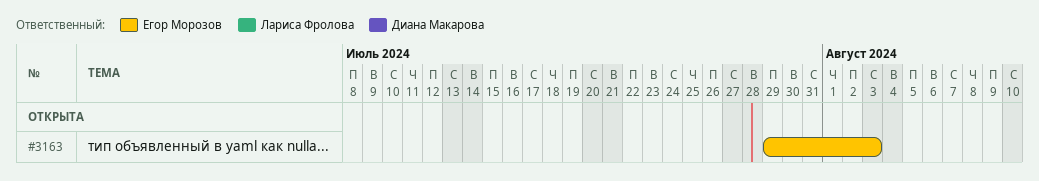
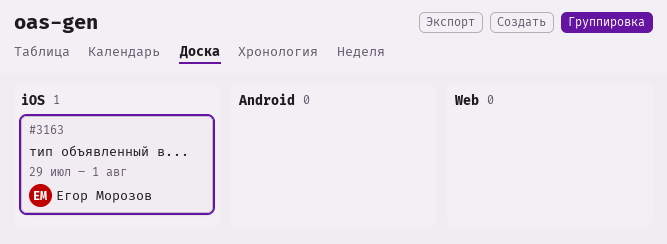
#3163, due: Aug 3 -> Aug 1

